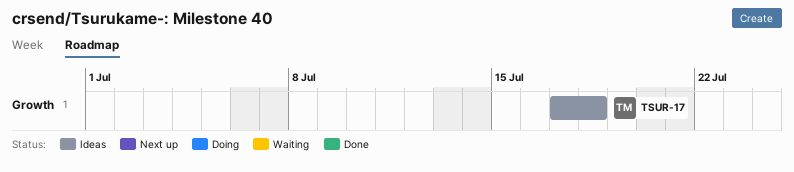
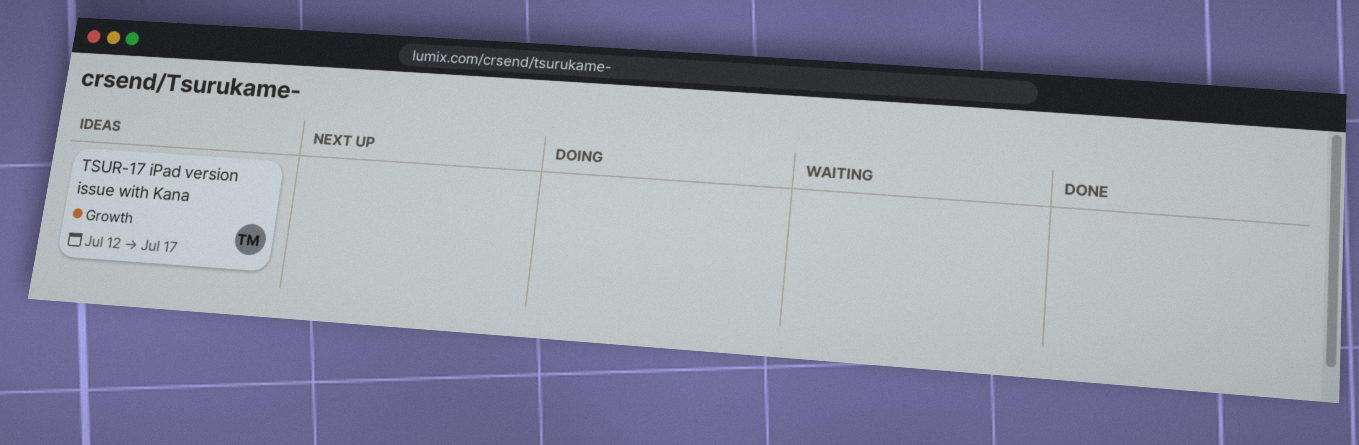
TSUR-17, start: Jul 17 -> Jul 12
TSUR-17, due: Jul 18 -> Jul 17

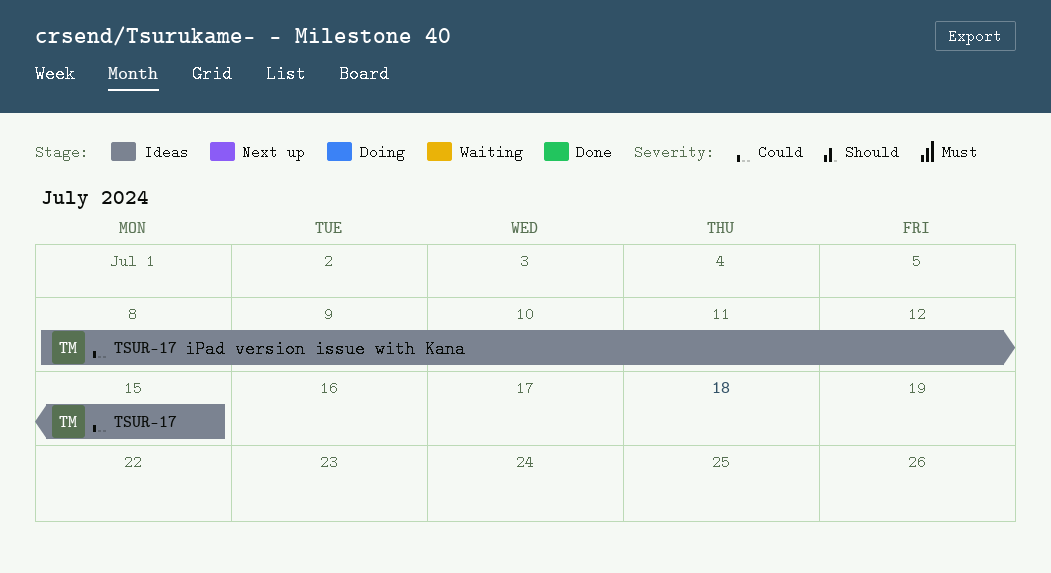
TSUR-17, start: Jul 12 -> Jul 8
TSUR-17, due: Jul 17 -> Jul 15

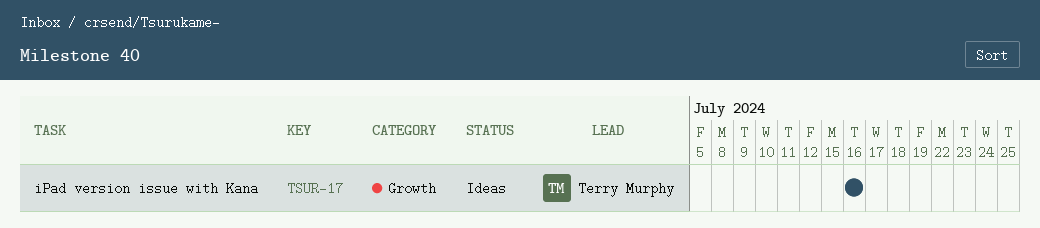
TSUR-17, start: Jul 8 -> Jul 16
TSUR-17, due: Jul 15 -> Jul 16

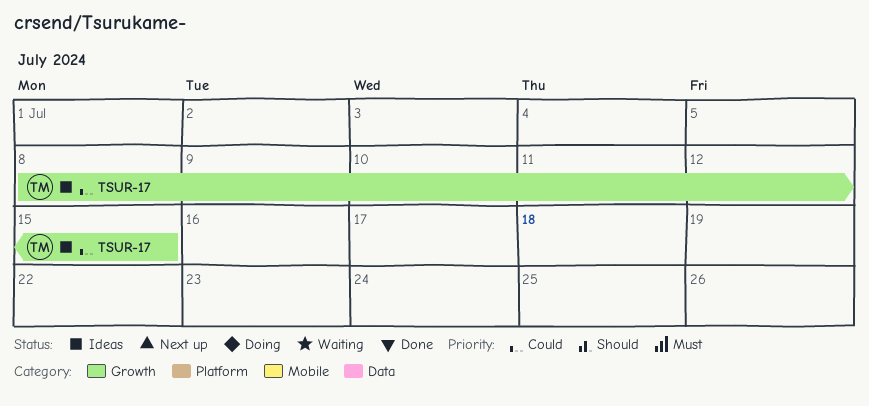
TSUR-17, start: Jul 16 -> Jul 8
TSUR-17, due: Jul 16 -> Jul 15

